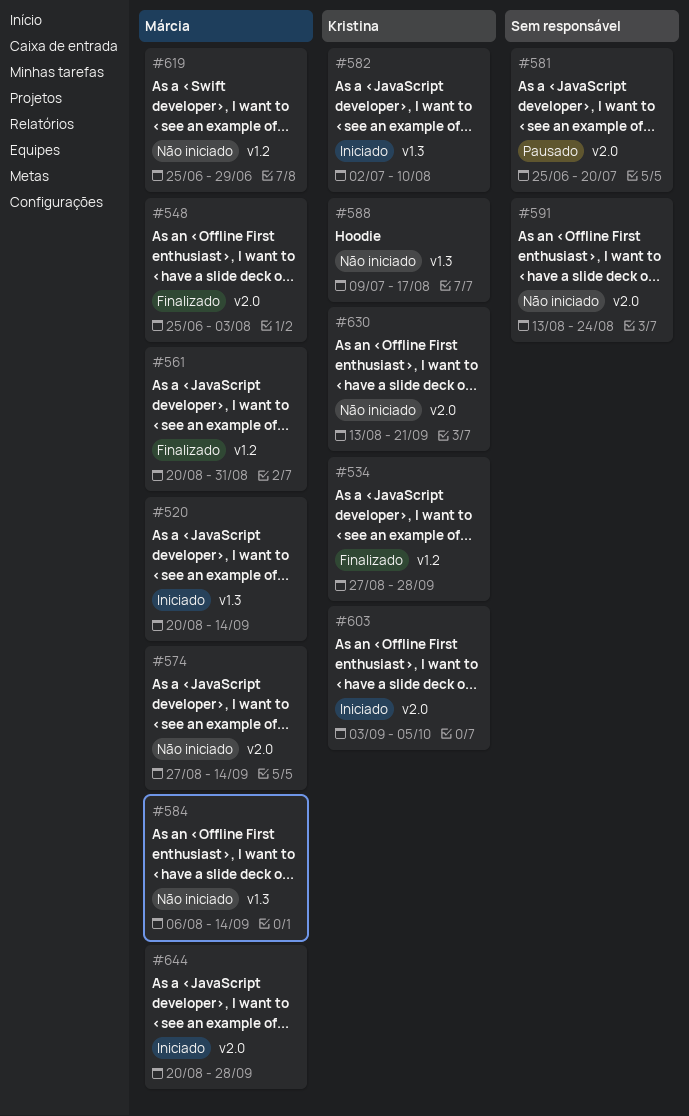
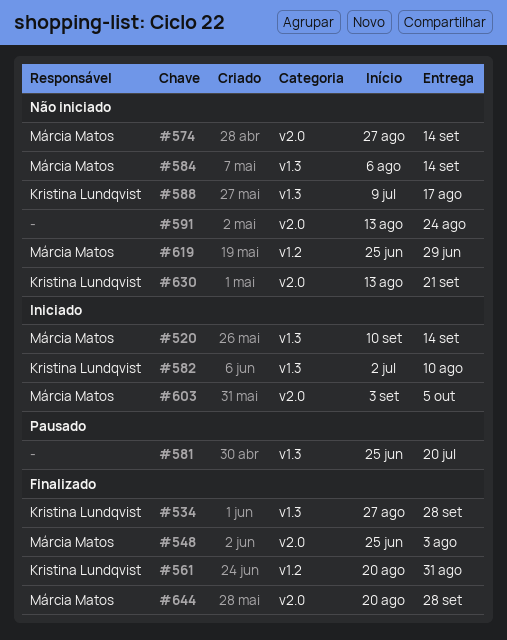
#520, start: Aug 20 -> Sep 10
#534, label: v1.2 -> v1.3
#561, owner: Márcia Matos -> Kristina Lundqvist
#581, label: v2.0 -> v1.3
#603, owner: Kristina Lundqvist -> Márcia Matos
#644, status: Iniciado -> Finalizado

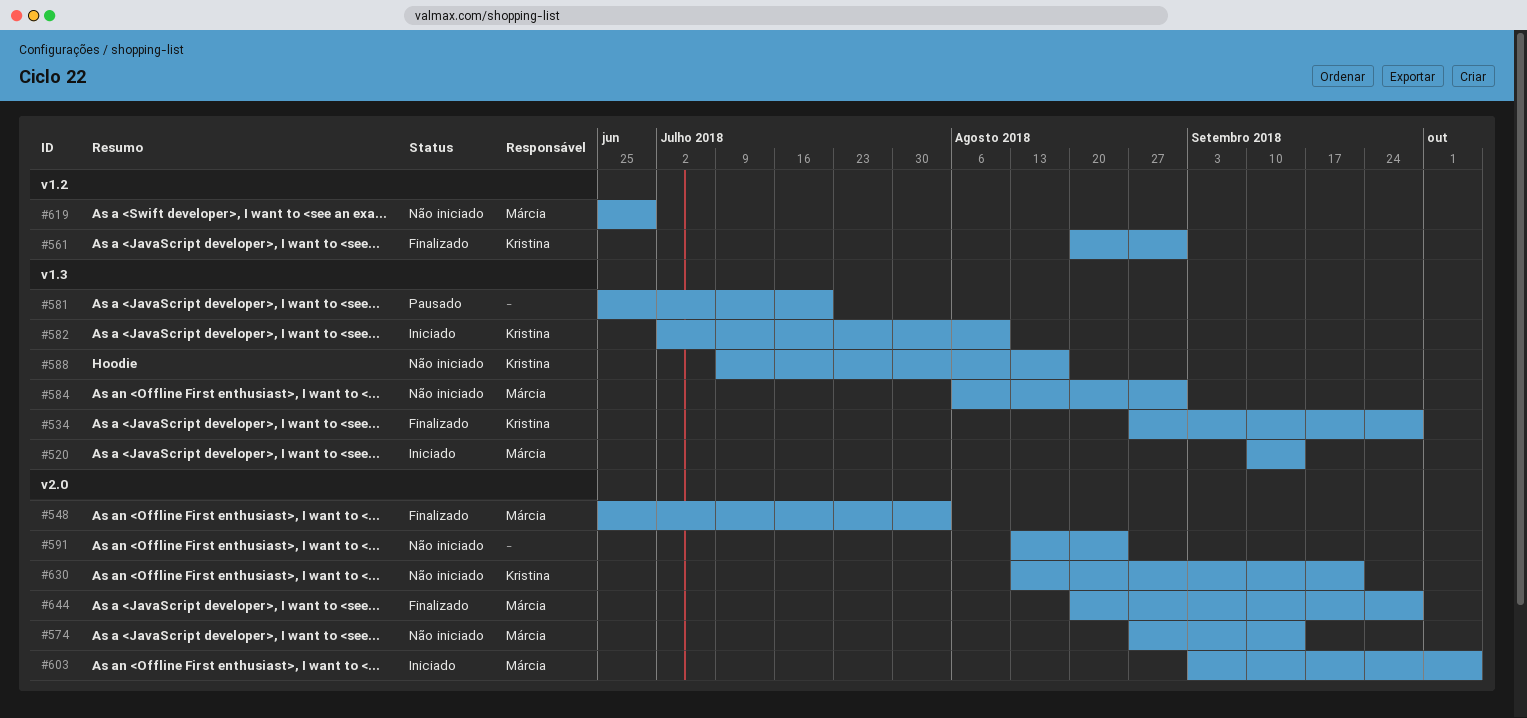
#584, due: Sep 14 -> Aug 31

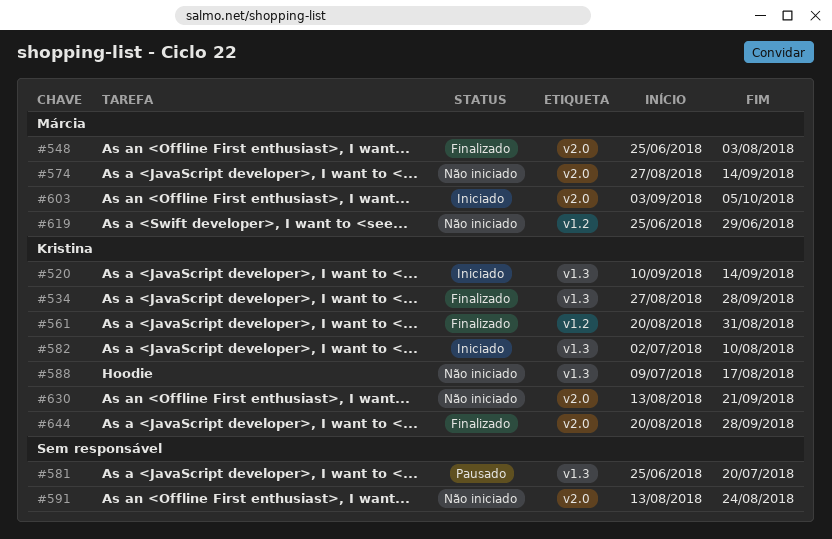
#520, owner: Márcia -> Kristina
#584: present -> none
#644, owner: Márcia -> Kristina

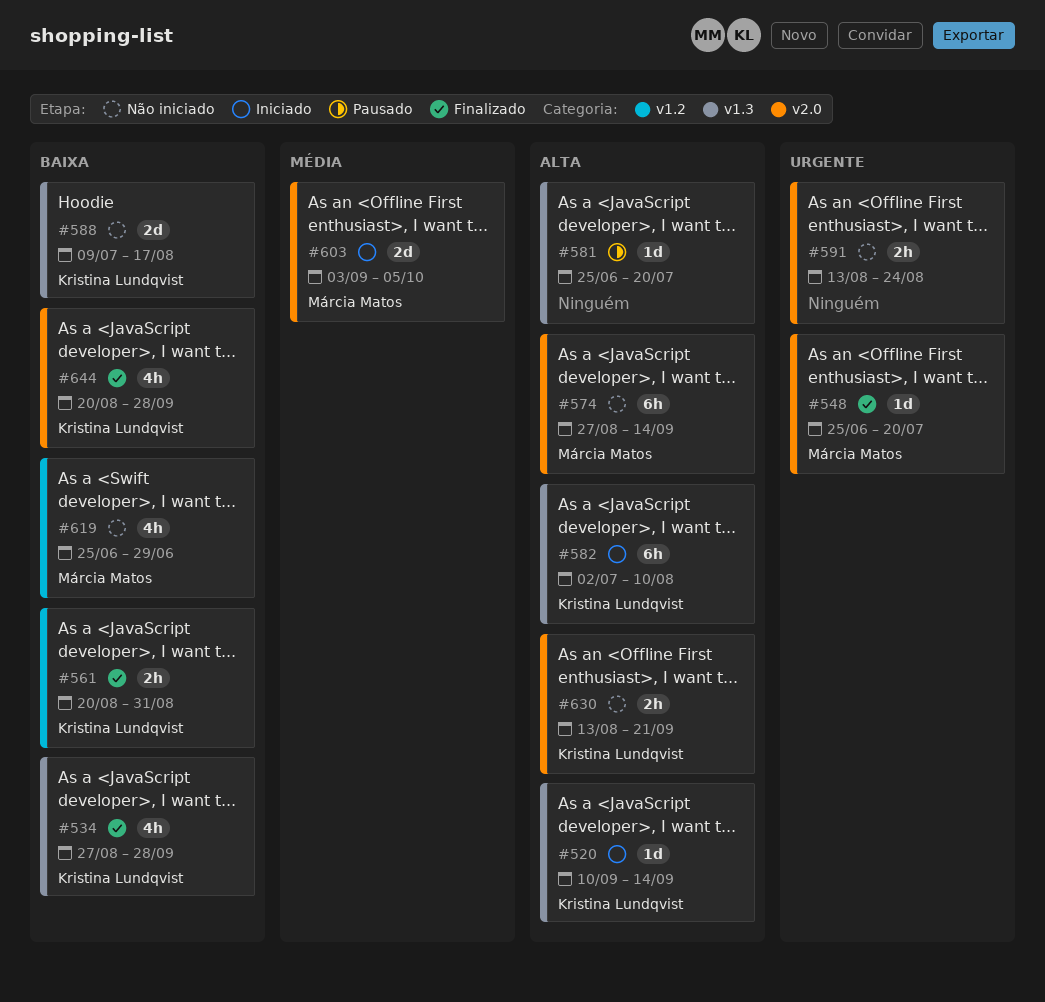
#548, due: Aug 3 -> Jul 20

